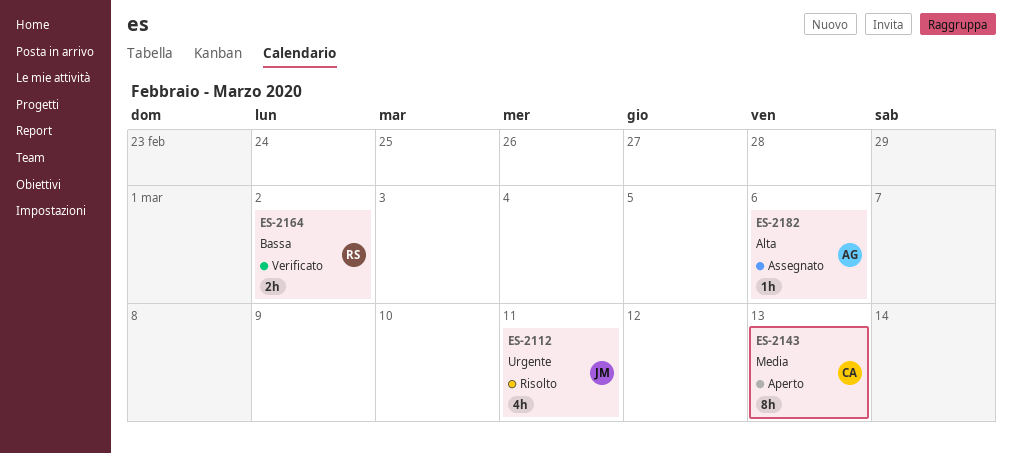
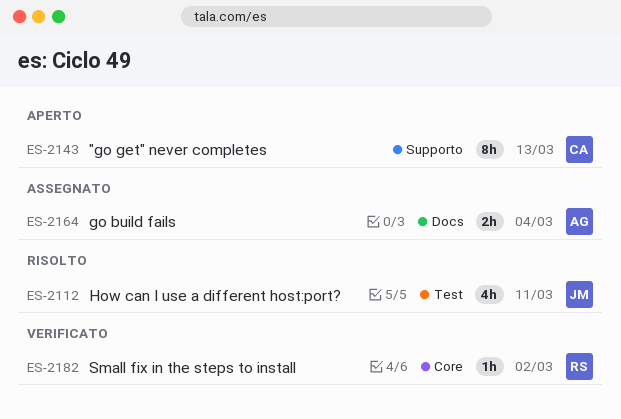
ES-2164, status: Verificato -> Assegnato
ES-2164, owner: RS -> AG
ES-2164, due: Mar 2 -> Mar 4
ES-2182, status: Assegnato -> Verificato
ES-2182, owner: AG -> RS
ES-2182, due: Mar 6 -> Mar 2

